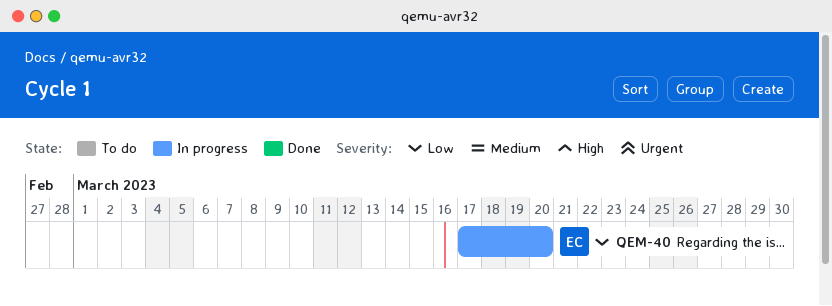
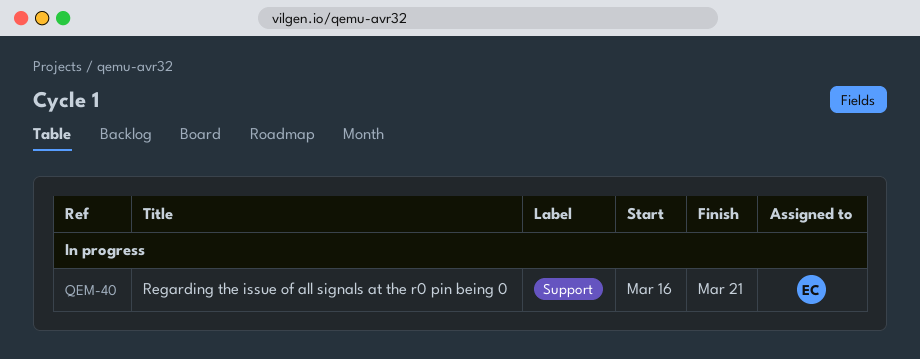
QEM-40, start: Mar 17 -> Mar 16
QEM-40, due: Mar 20 -> Mar 21

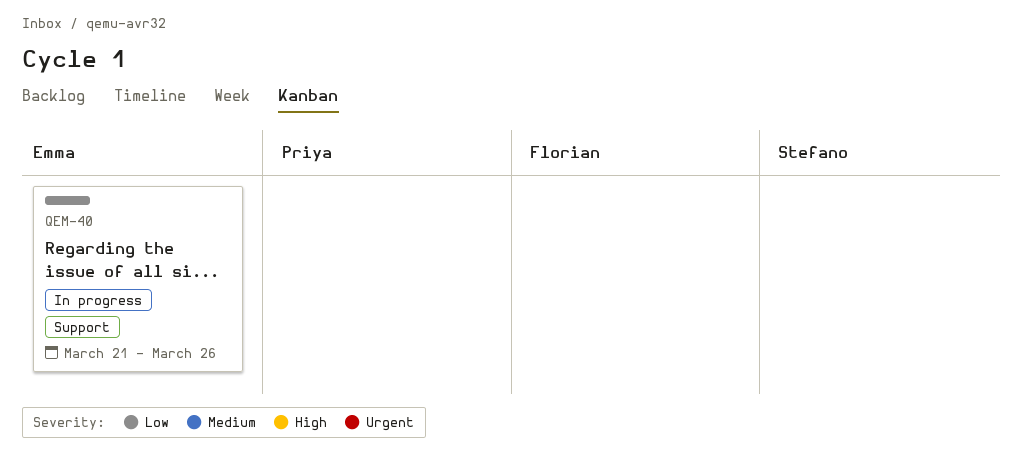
QEM-40, start: Mar 16 -> Mar 21
QEM-40, due: Mar 21 -> Mar 26

